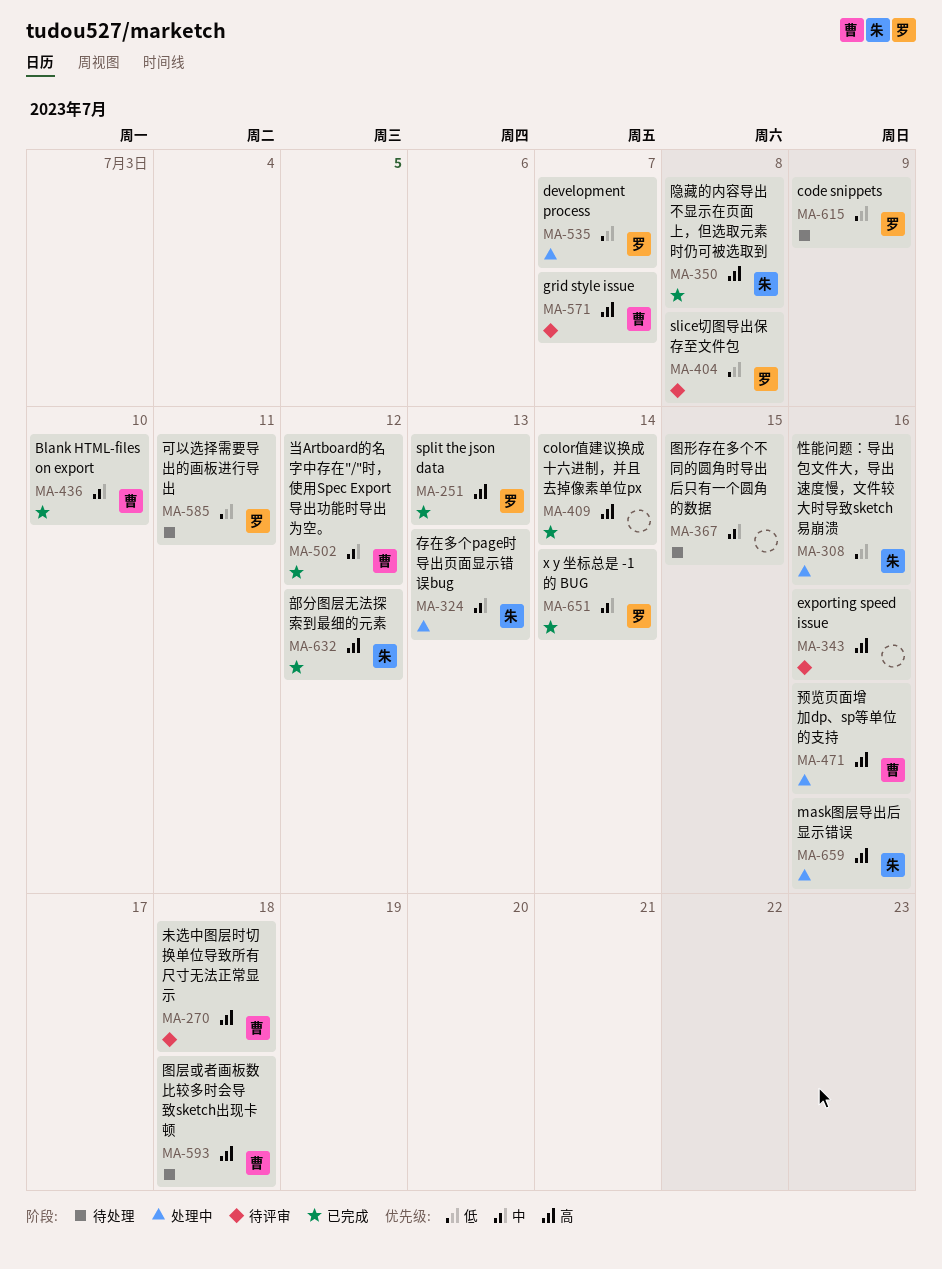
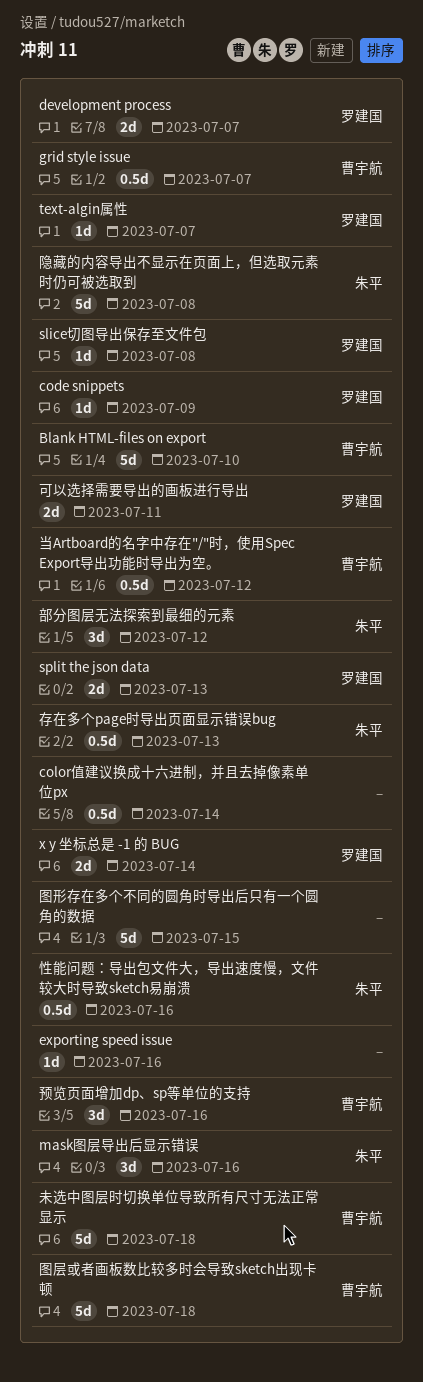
text-algin属性: none -> present

